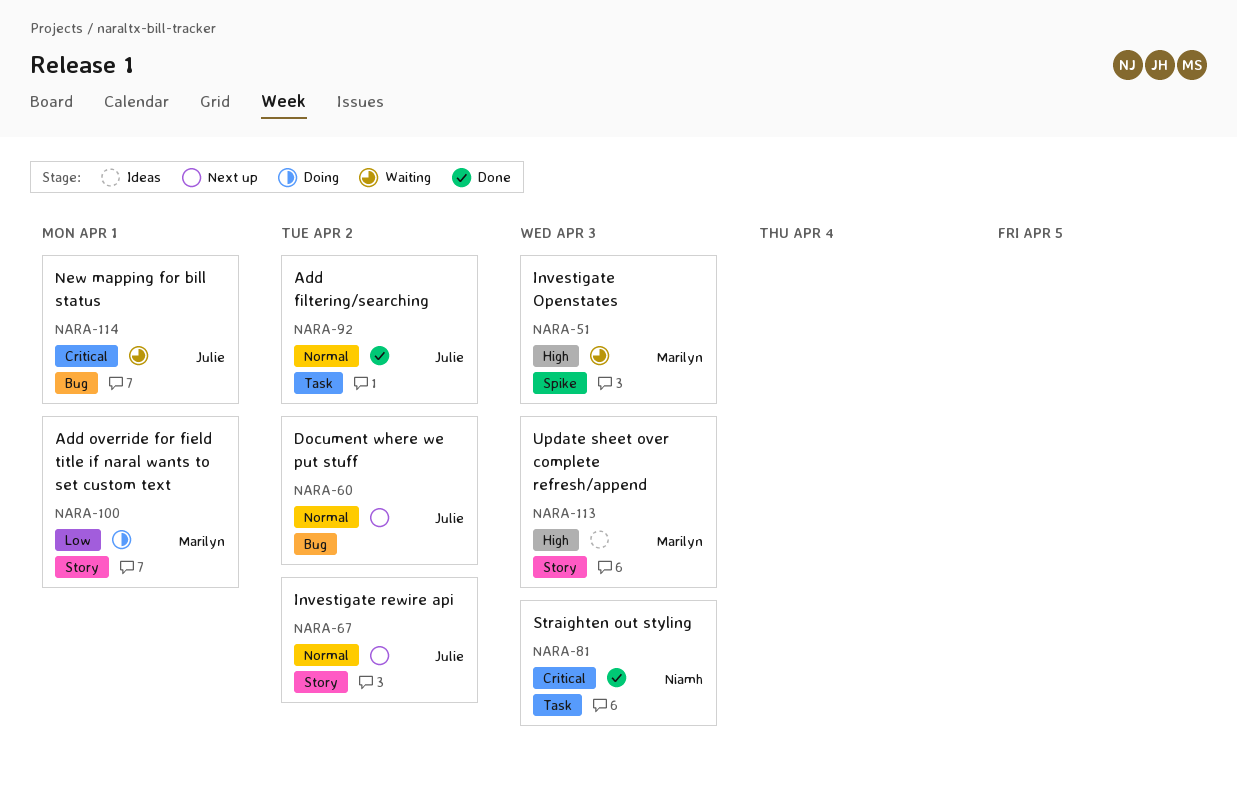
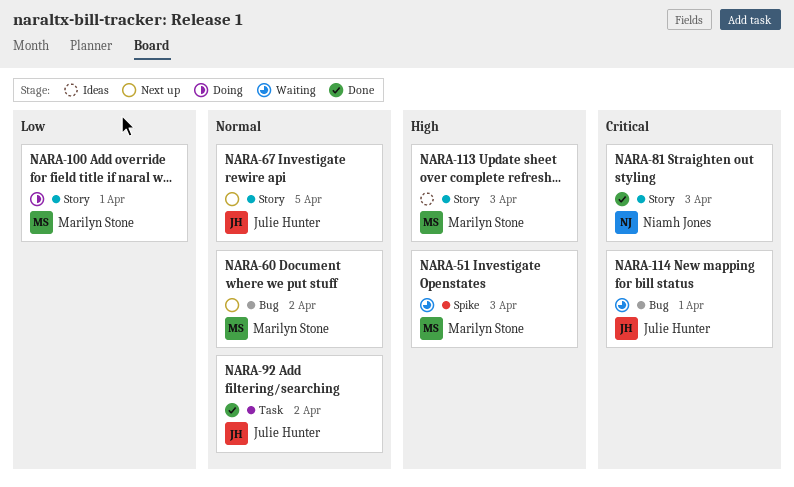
NARA-60, owner: Julie Hunter -> Marilyn Stone
NARA-67, due: Apr 2 -> Apr 5
NARA-81, label: Task -> Story

